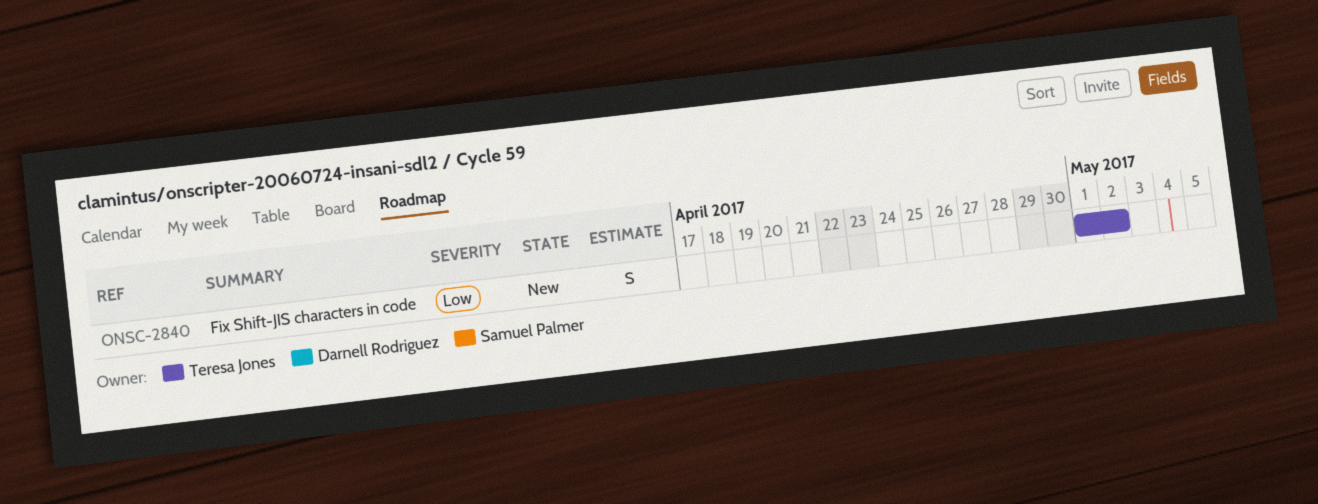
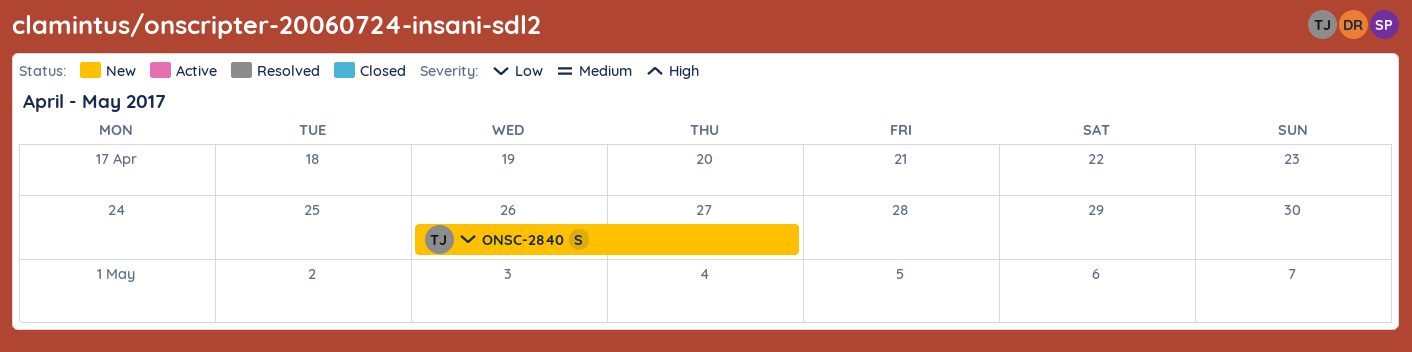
ONSC-2840, start: May 1 -> Apr 26
ONSC-2840, due: May 2 -> Apr 27

